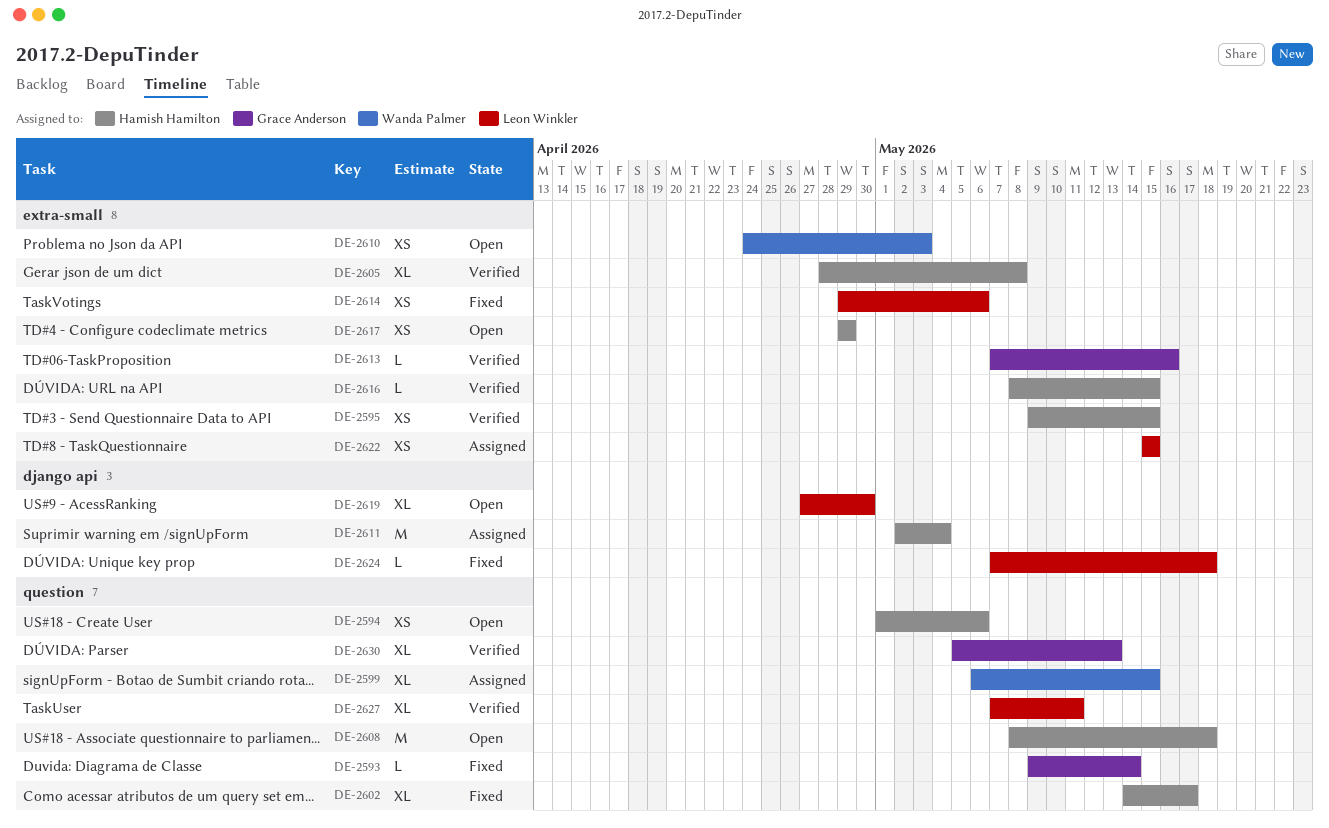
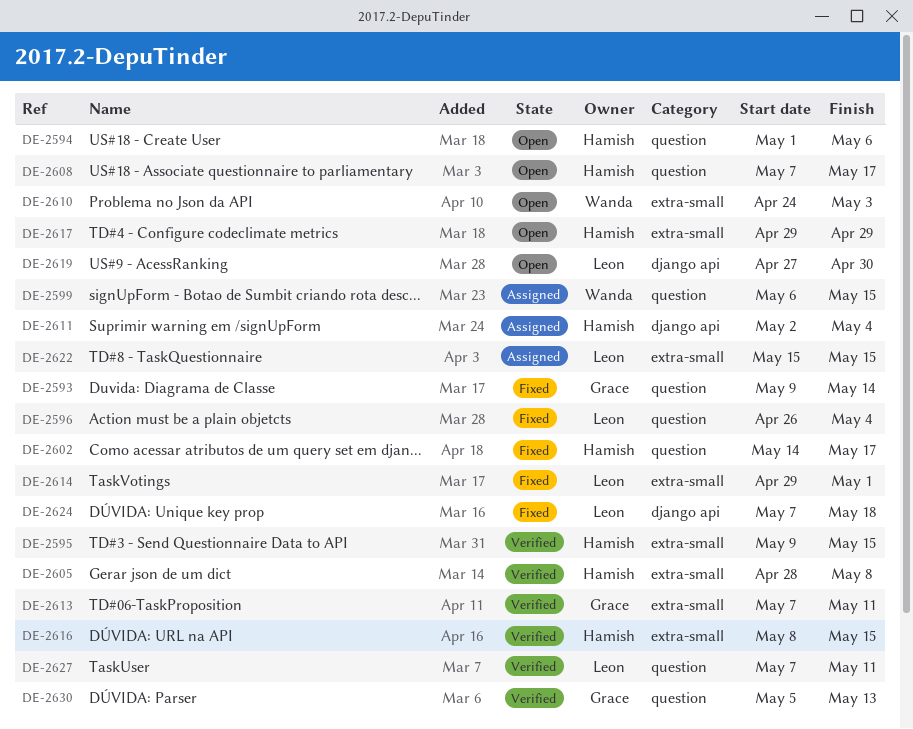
DE-2596: none -> present
DE-2608, start: May 8 -> May 7
DE-2608, due: May 18 -> May 17
DE-2613, due: May 16 -> May 11
DE-2614, due: May 6 -> May 1

